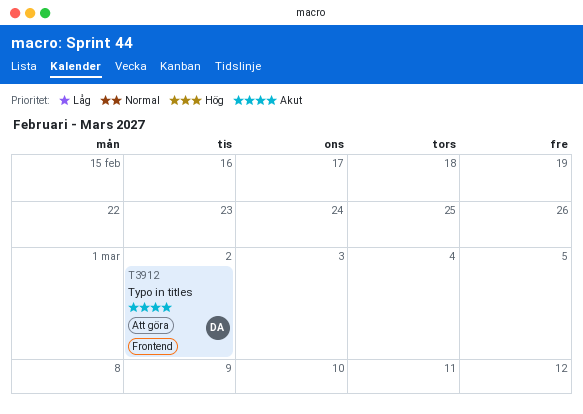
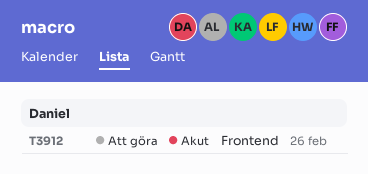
T3912, due: Mar 2 -> Feb 26

